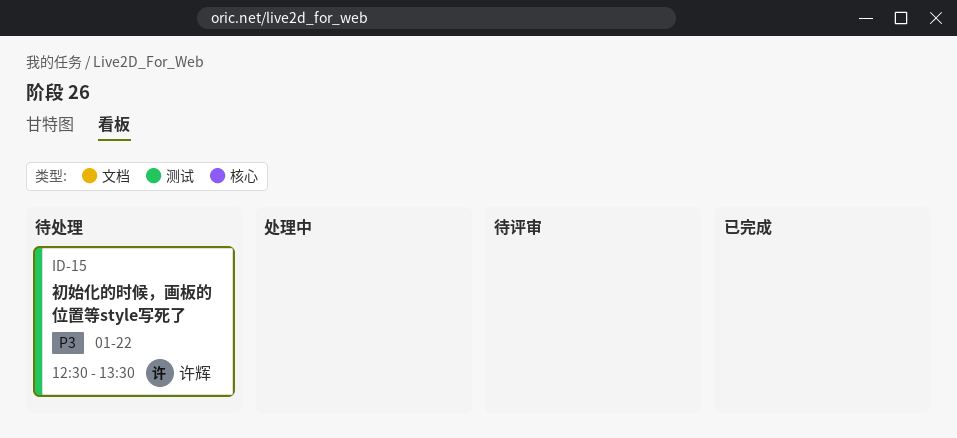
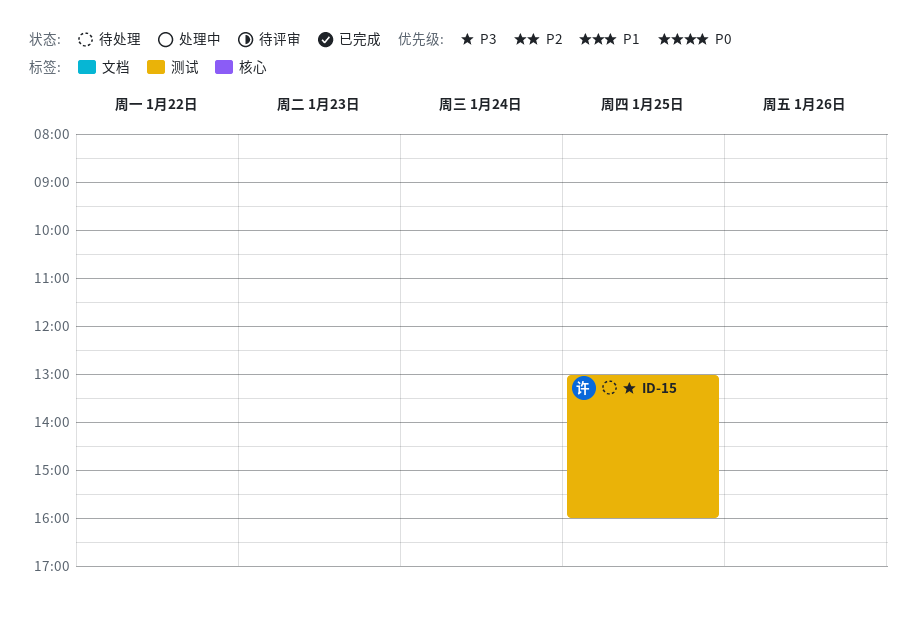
ID-15, day: Jan 22 -> Jan 25
ID-15, begins: 12:30 -> 13:00
ID-15, ends: 13:30 -> 16:00

